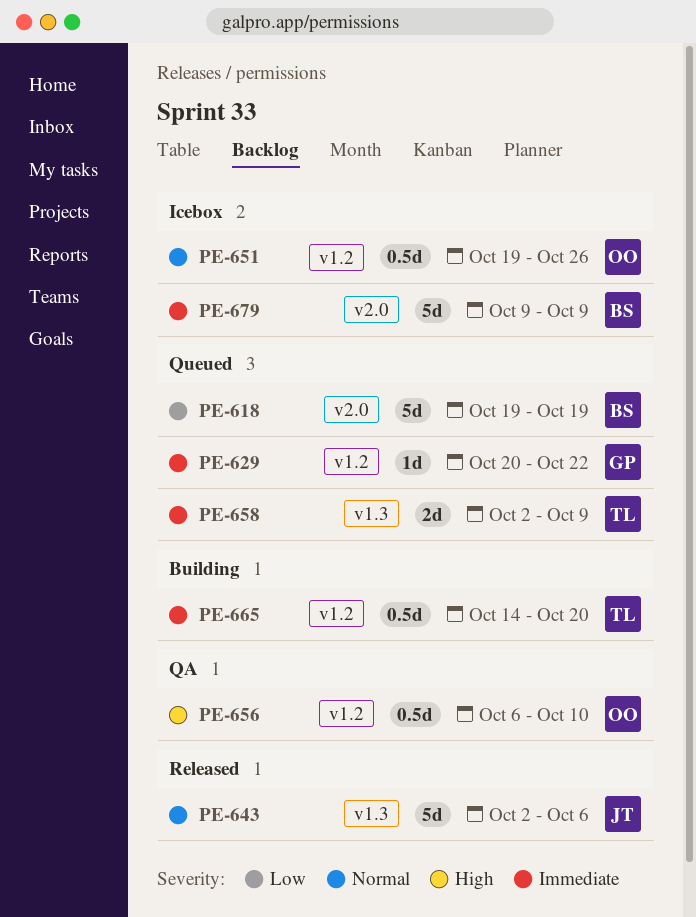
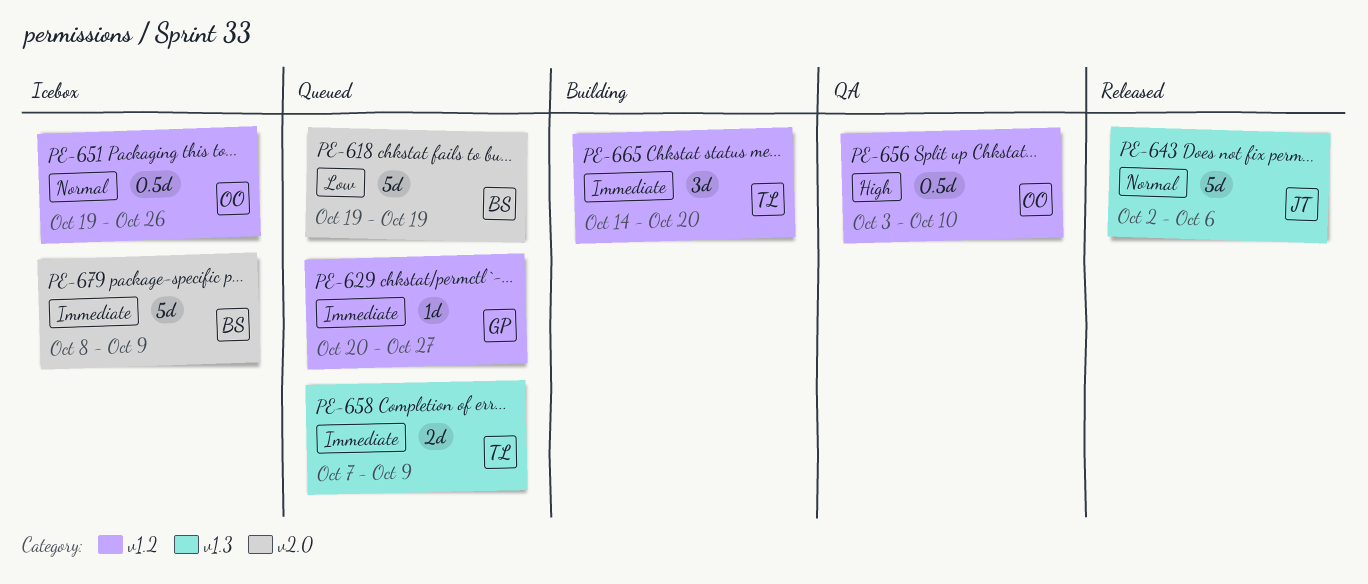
PE-629, due: Oct 22 -> Oct 27
PE-656, start: Oct 6 -> Oct 3
PE-658, start: Oct 2 -> Oct 7
PE-665, estimate: 0.5d -> 3d
PE-679, start: Oct 9 -> Oct 8

